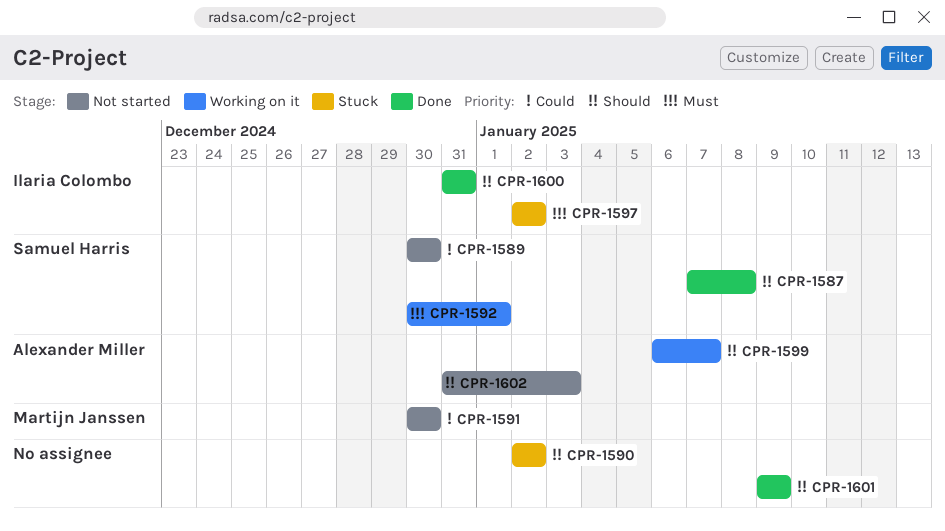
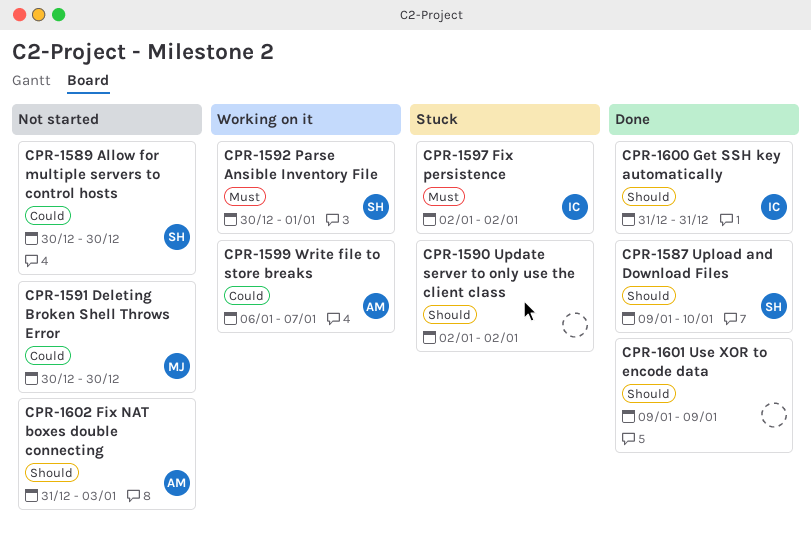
CPR-1587, start: Jan 7 -> Jan 9
CPR-1587, due: Jan 8 -> Jan 10
CPR-1599, priority: Should -> Could

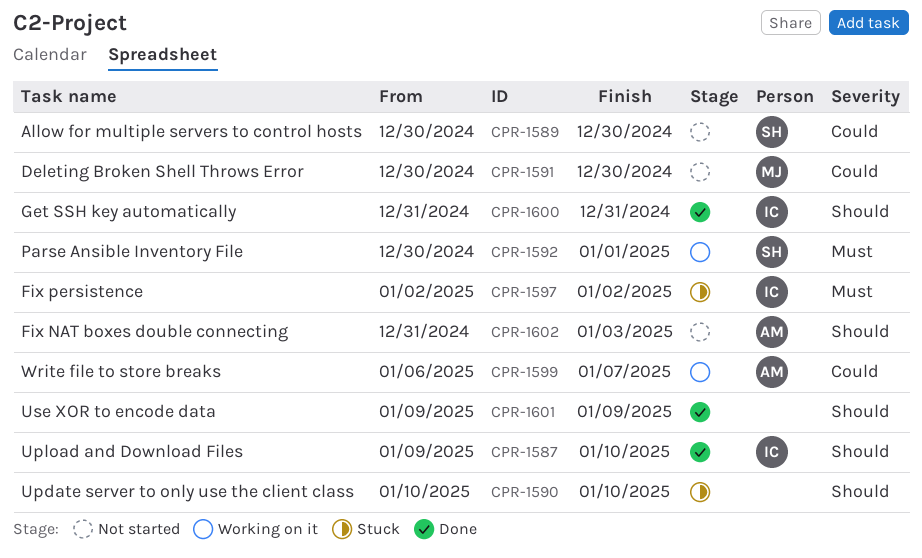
CPR-1587, owner: SH -> IC
CPR-1590, start: Jan 2 -> Jan 10
CPR-1590, due: Jan 2 -> Jan 10

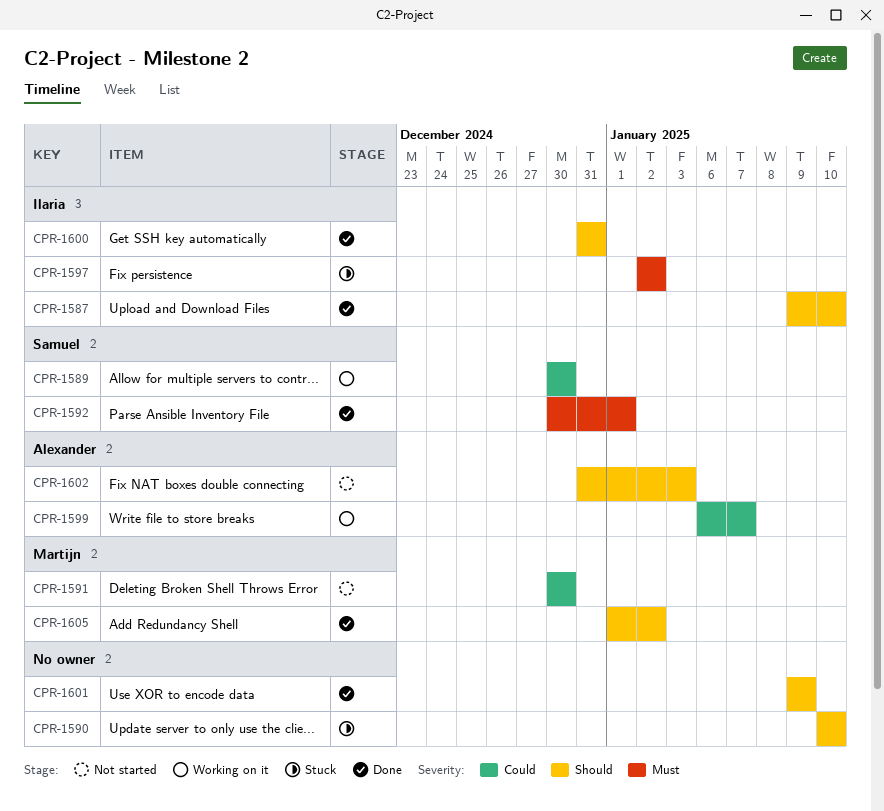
CPR-1589, status: Not started -> Working on it
CPR-1592, status: Working on it -> Done
CPR-1605: none -> present

